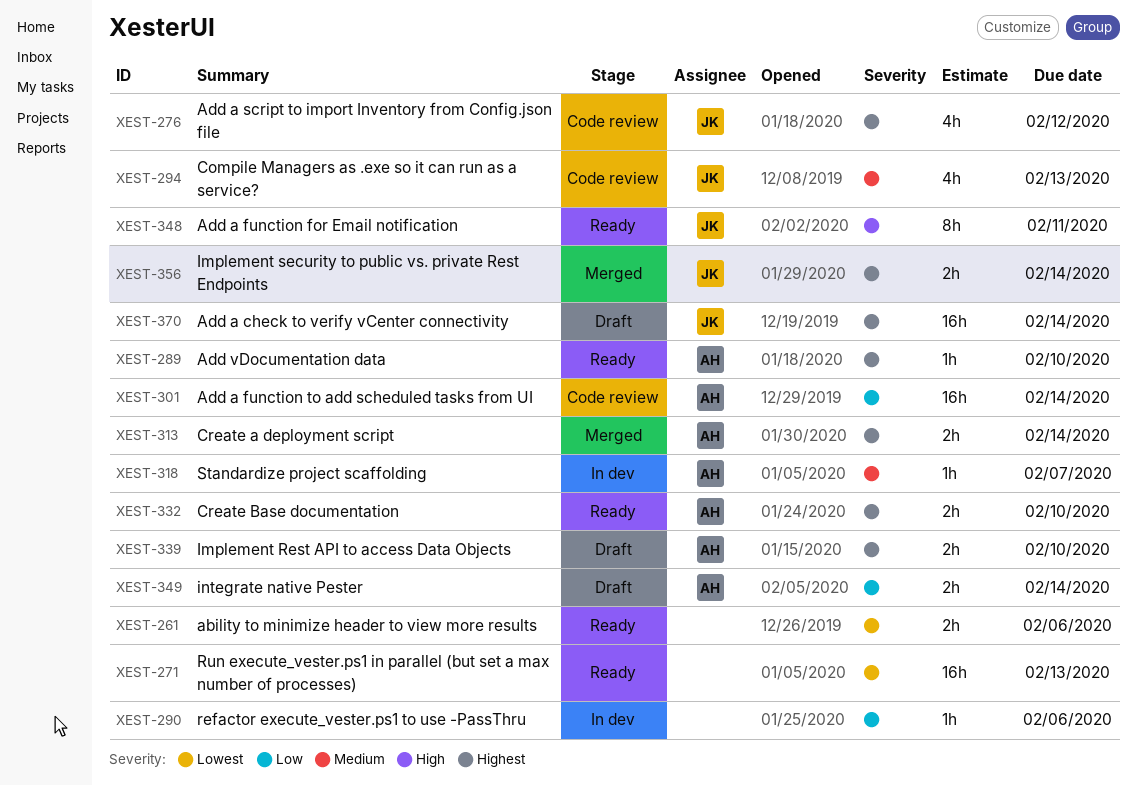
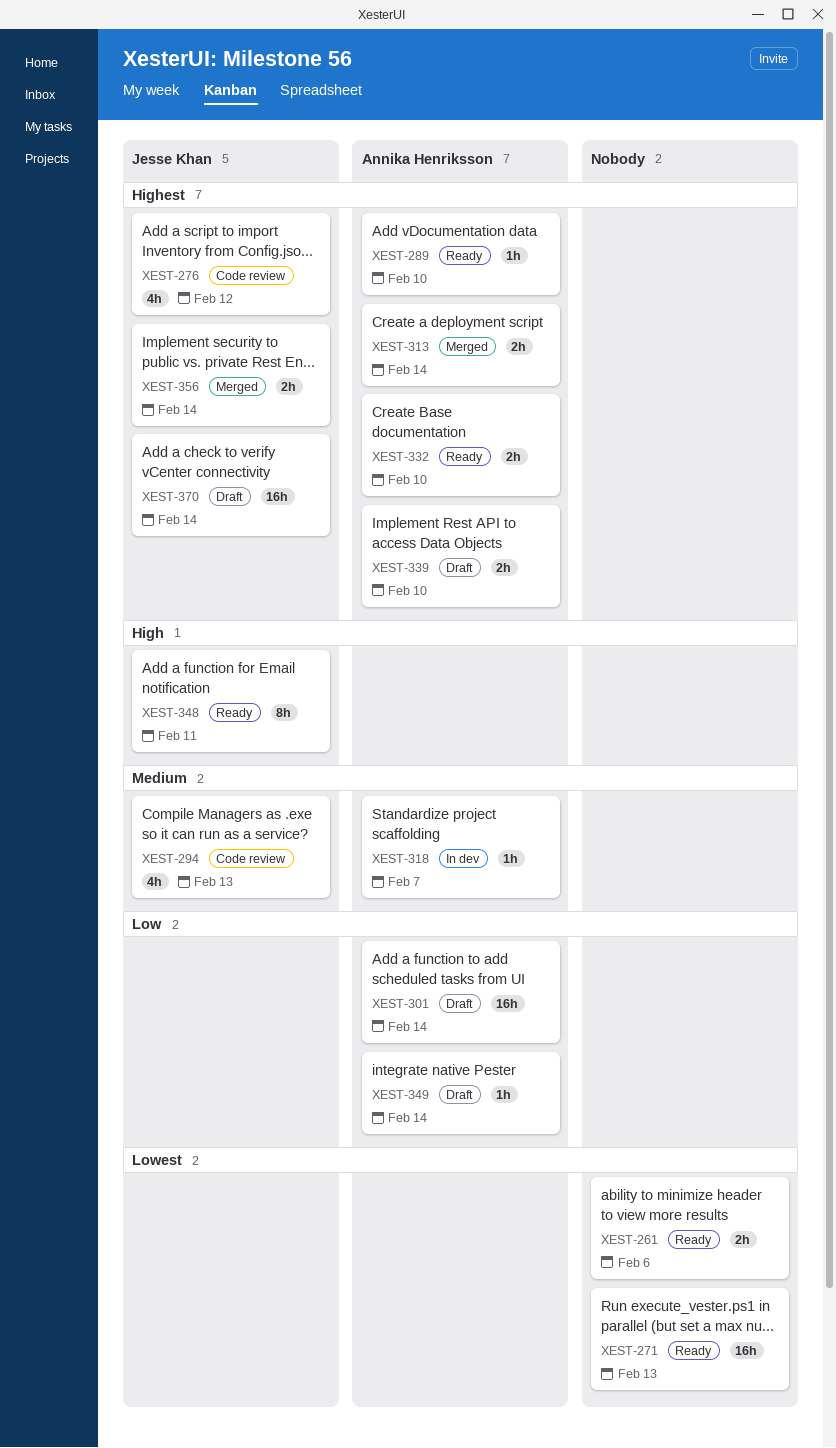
XEST-290: present -> none
XEST-301, status: Code review -> Draft
XEST-349, estimate: 2h -> 1h

